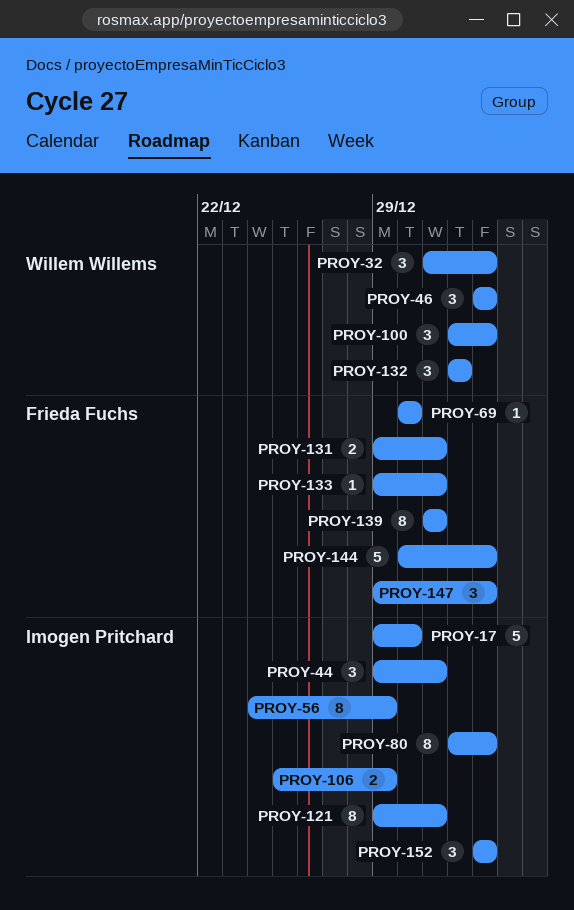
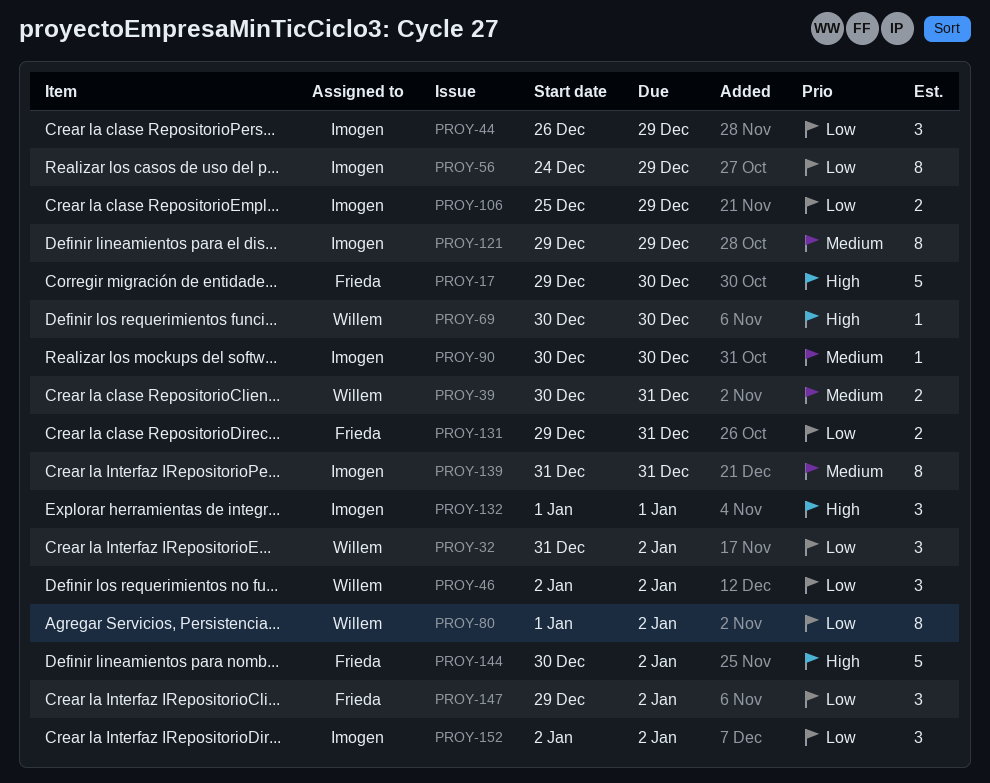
PROY-17, owner: Imogen Pritchard -> Frieda Fuchs
PROY-39: none -> present
PROY-44, start: Dec 29 -> Dec 26
PROY-44, due: Dec 31 -> Dec 29
PROY-69, owner: Frieda Fuchs -> Willem Willems
PROY-80, owner: Imogen Pritchard -> Willem Willems
PROY-90: none -> present
PROY-100: present -> none
PROY-121, due: Dec 31 -> Dec 29
PROY-132, owner: Willem Willems -> Imogen Pritchard
PROY-133: present -> none
PROY-139, owner: Frieda Fuchs -> Imogen Pritchard

